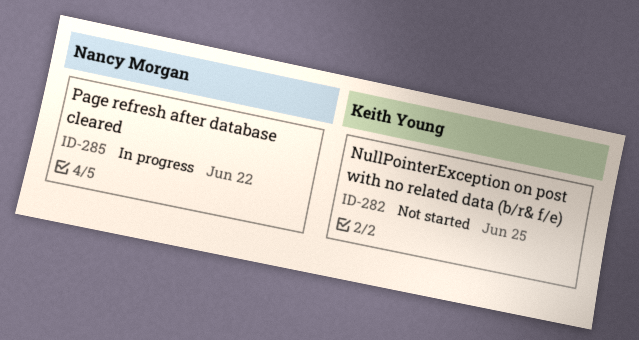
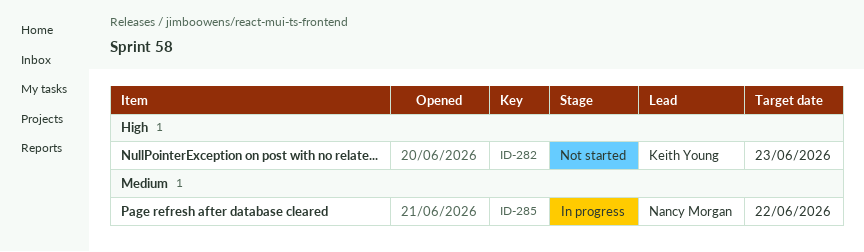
ID-282, due: Jun 25 -> Jun 23

